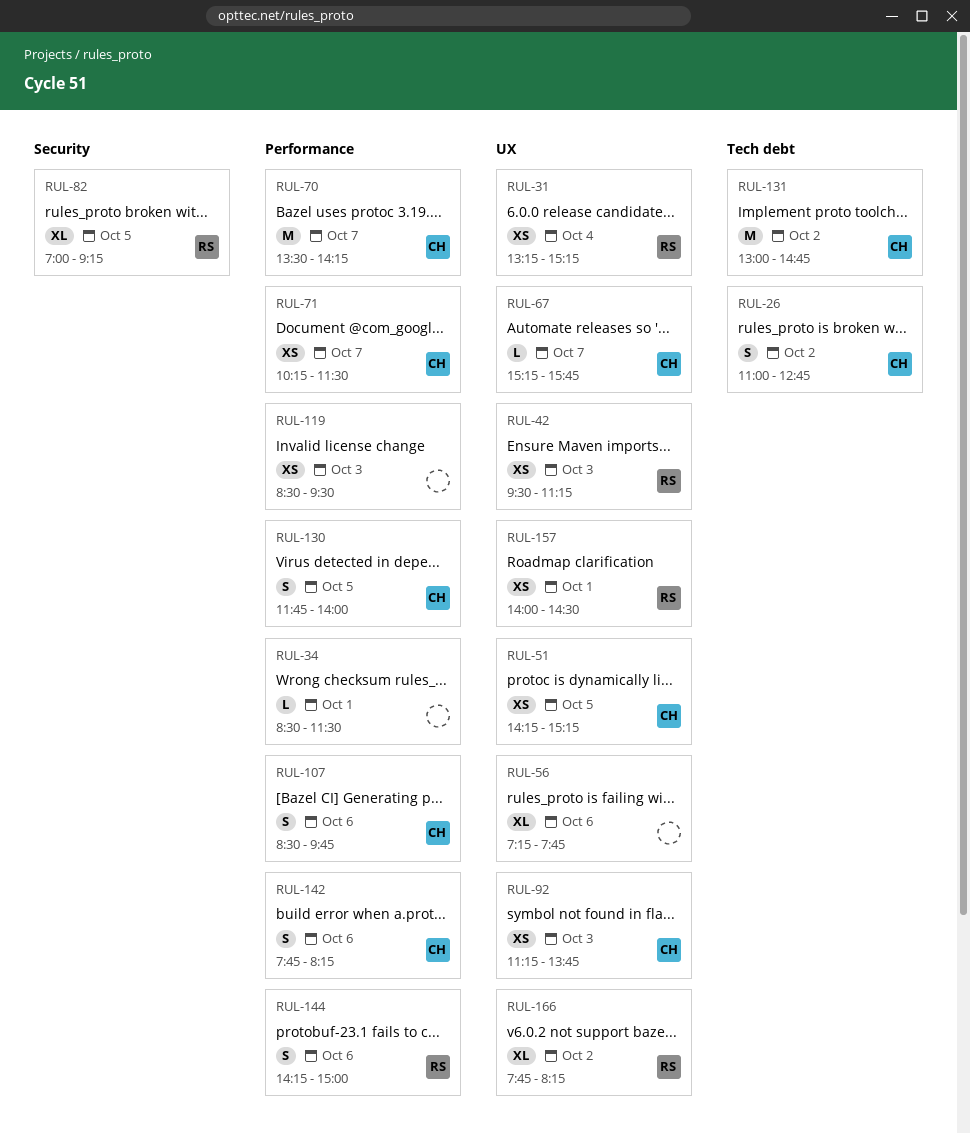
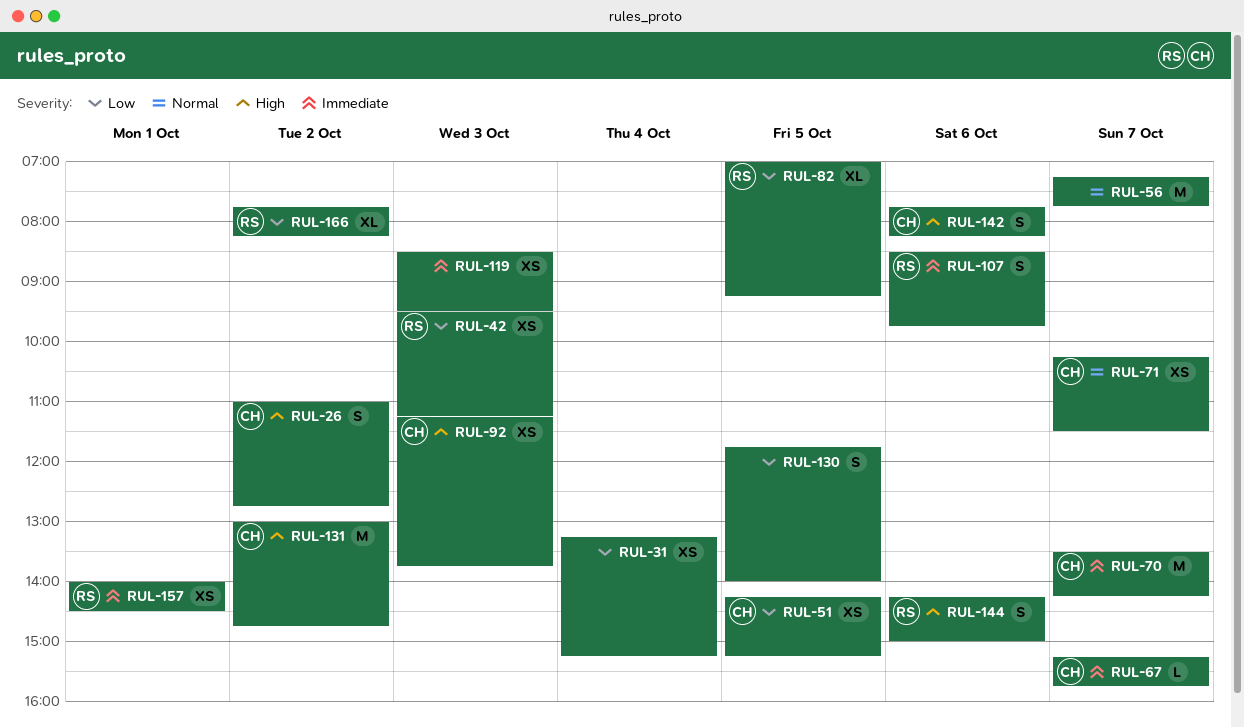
RUL-31, owner: RS -> none
RUL-34: present -> none
RUL-56, estimate: XL -> M
RUL-56, day: Oct 6 -> Oct 7
RUL-107, owner: CH -> RS
RUL-130, owner: CH -> none

